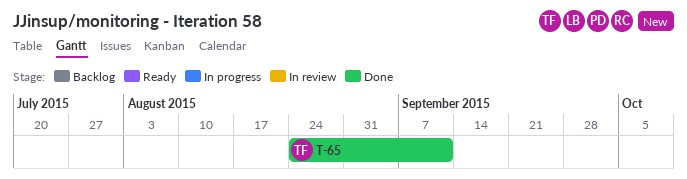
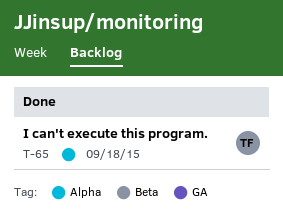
T-65, due: Sep 11 -> Sep 18

